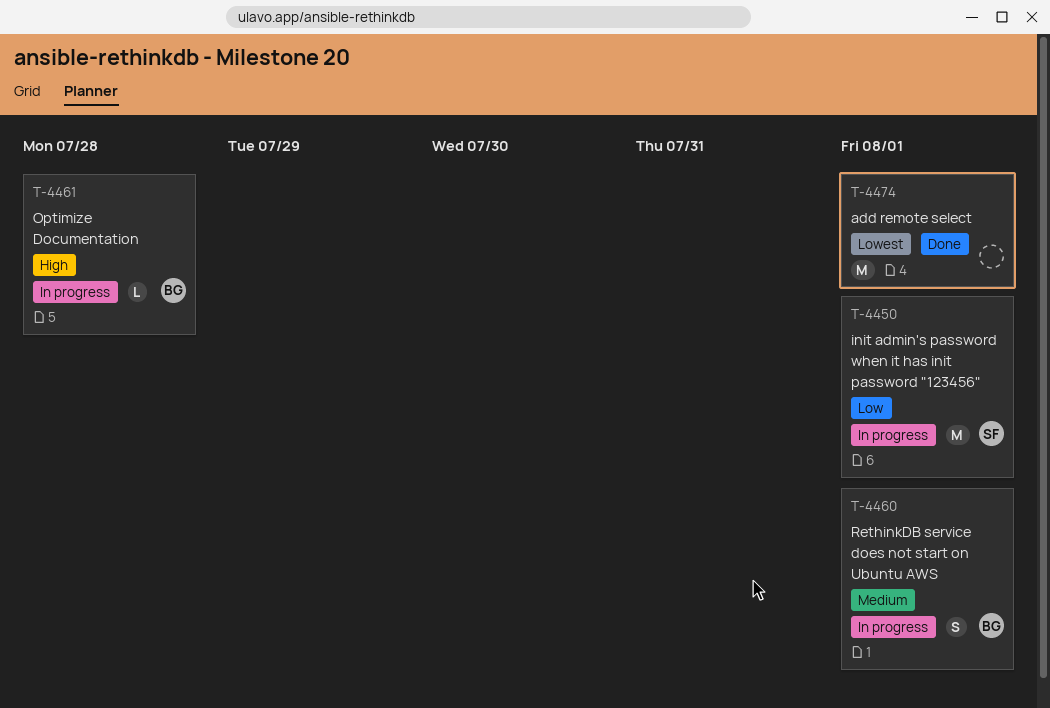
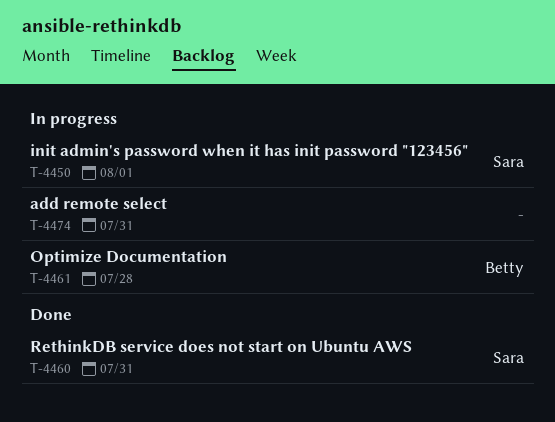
T-4460, status: In progress -> Done
T-4460, owner: Betty -> Sara
T-4460, due: Aug 1 -> Jul 31
T-4474, status: Done -> In progress
T-4474, due: Aug 1 -> Jul 31

